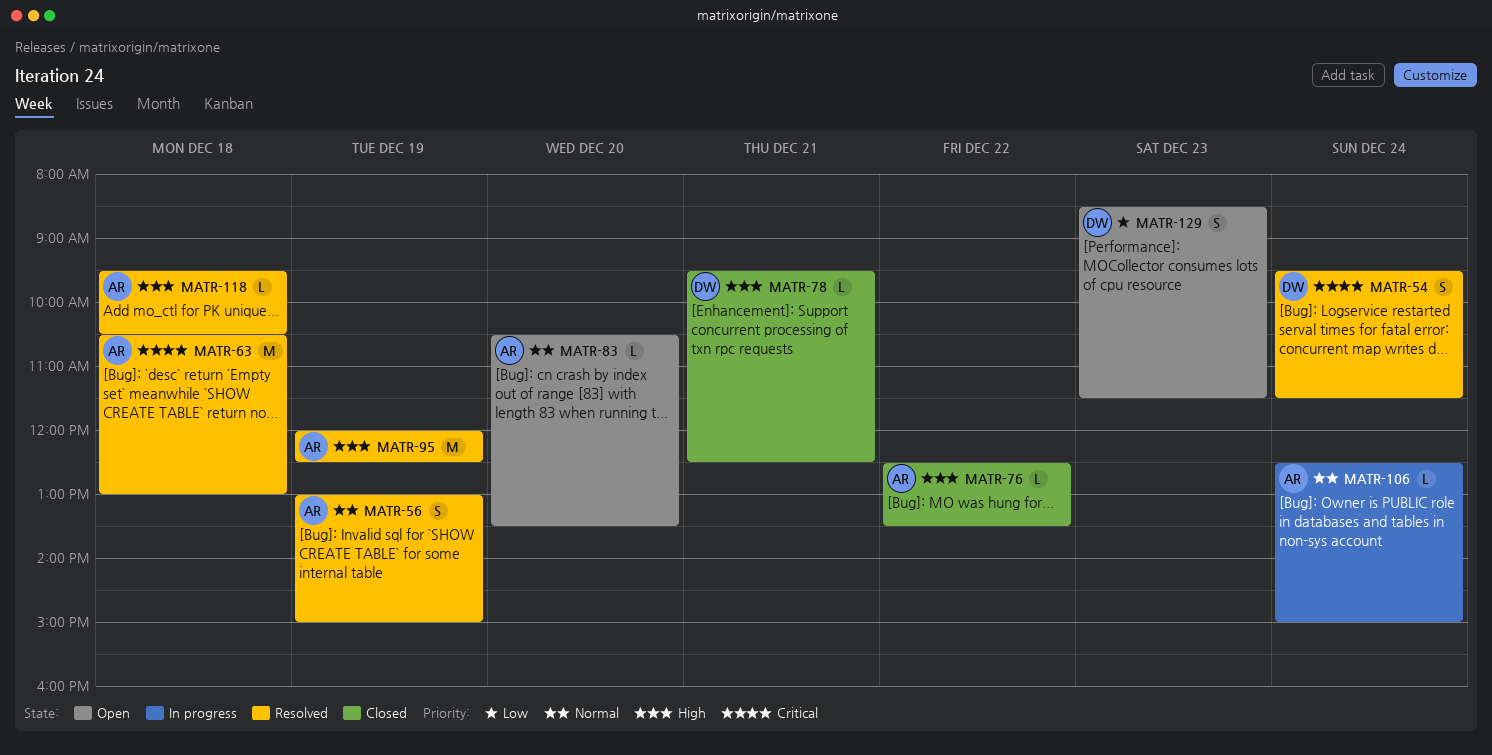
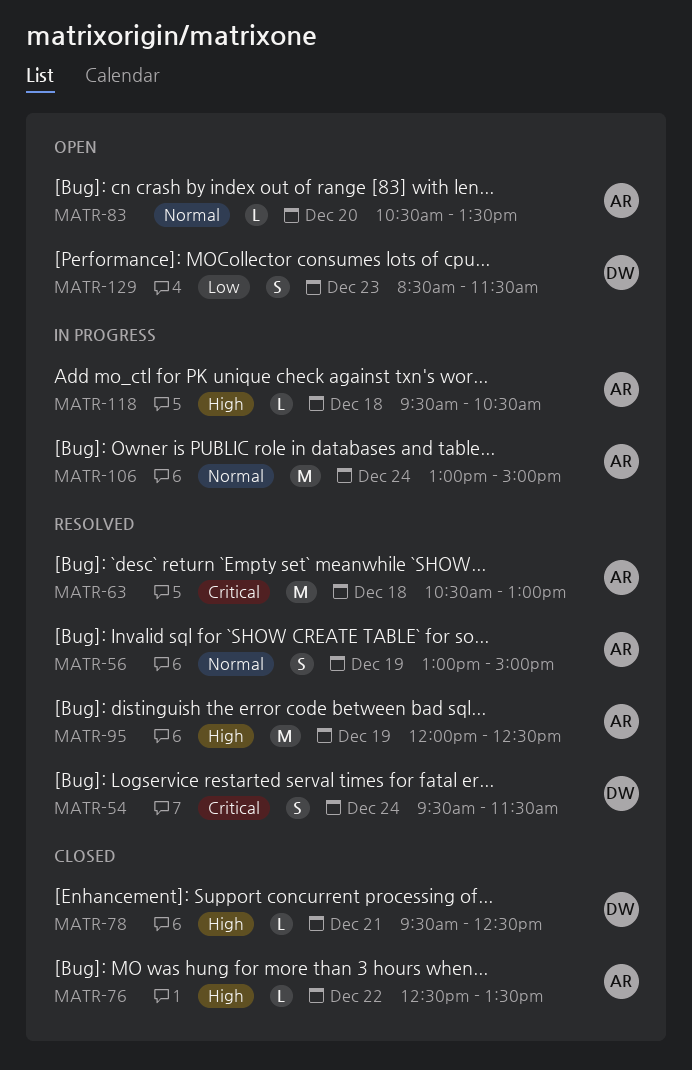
MATR-106, estimate: L -> M
MATR-106, begins: 12:30 -> 13:00
MATR-118, status: Resolved -> In progress

